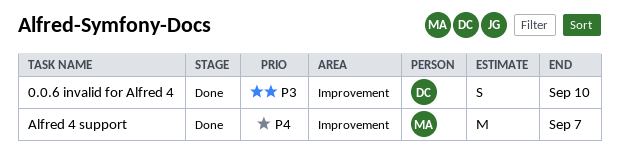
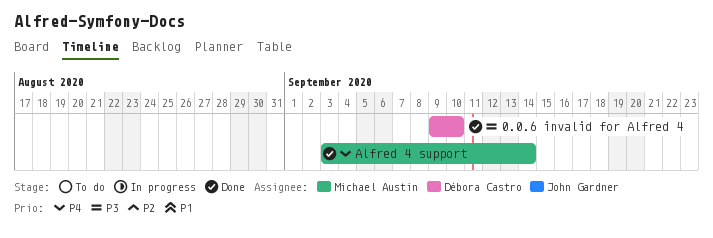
Alfred 4 support, due: Sep 7 -> Sep 14

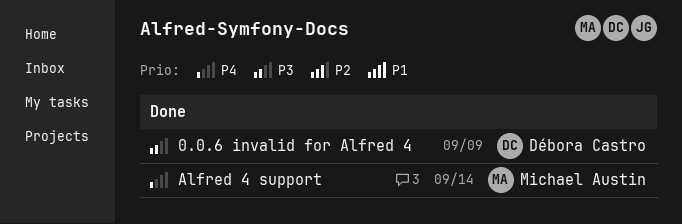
0.0.6 invalid for Alfred 4, due: Sep 10 -> Sep 9

